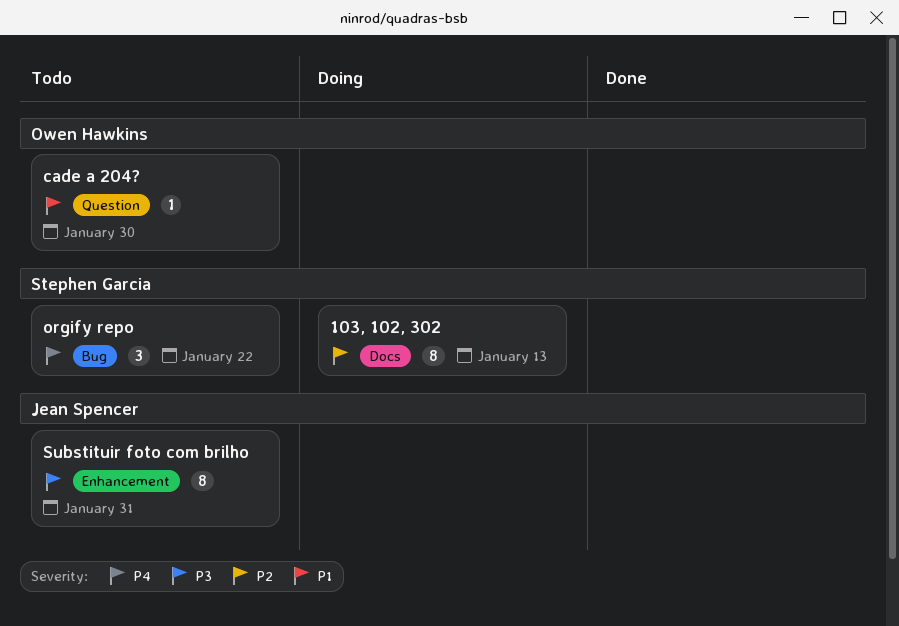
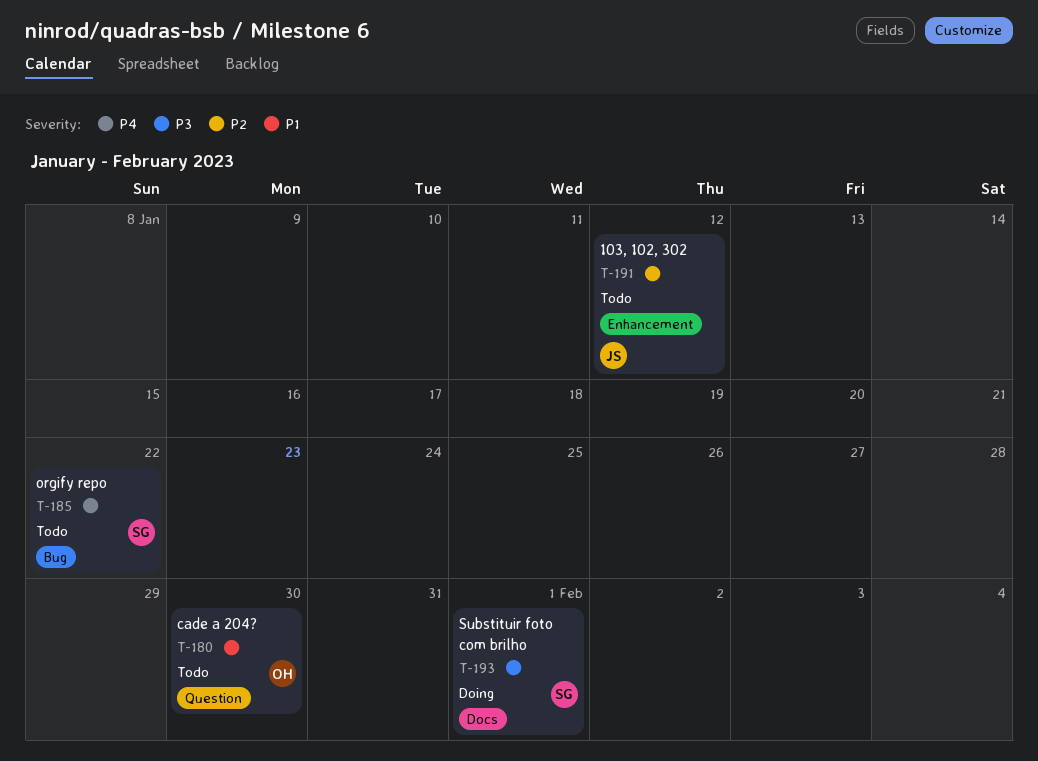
103, 102, 302, status: Doing -> Todo
103, 102, 302, owner: Stephen Garcia -> Jean Spencer
103, 102, 302, label: Docs -> Enhancement
103, 102, 302, due: Jan 13 -> Jan 12
Substituir foto com brilho, status: Todo -> Doing
Substituir foto com brilho, owner: Jean Spencer -> Stephen Garcia
Substituir foto com brilho, label: Enhancement -> Docs
Substituir foto com brilho, due: Jan 31 -> Feb 1

